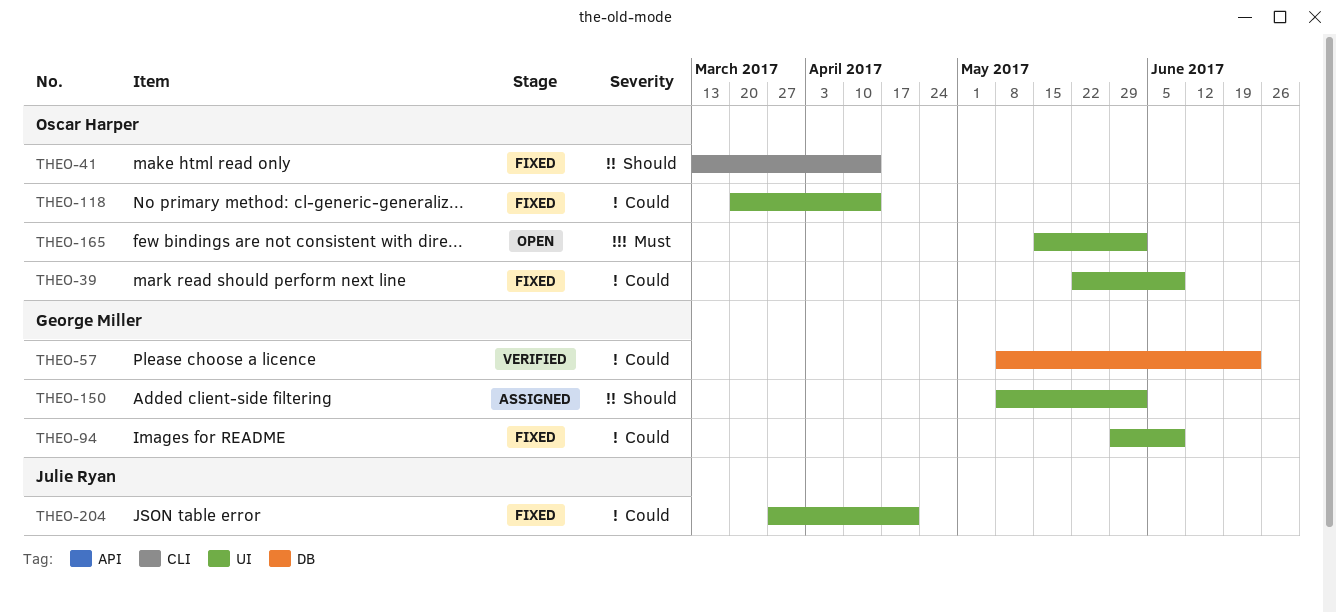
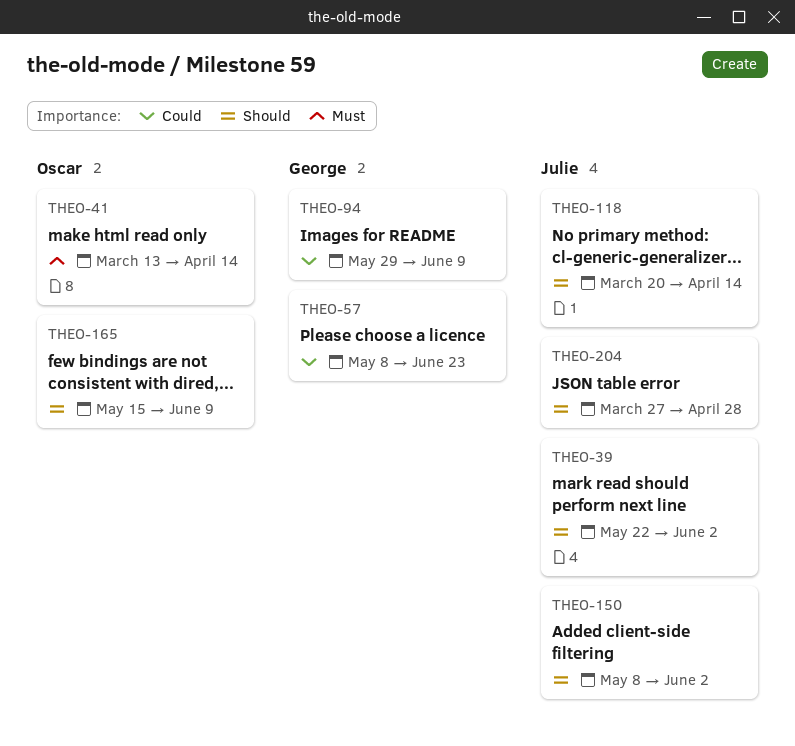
THEO-39, owner: Oscar Harper -> Julie Ryan
THEO-39, priority: Could -> Should
THEO-39, due: Jun 9 -> Jun 2
THEO-41, priority: Should -> Must
THEO-118, owner: Oscar Harper -> Julie Ryan
THEO-118, priority: Could -> Should
THEO-150, owner: George Miller -> Julie Ryan
THEO-165, priority: Must -> Should
THEO-165, due: Jun 2 -> Jun 9
THEO-204, priority: Could -> Should
THEO-204, due: Apr 21 -> Apr 28

